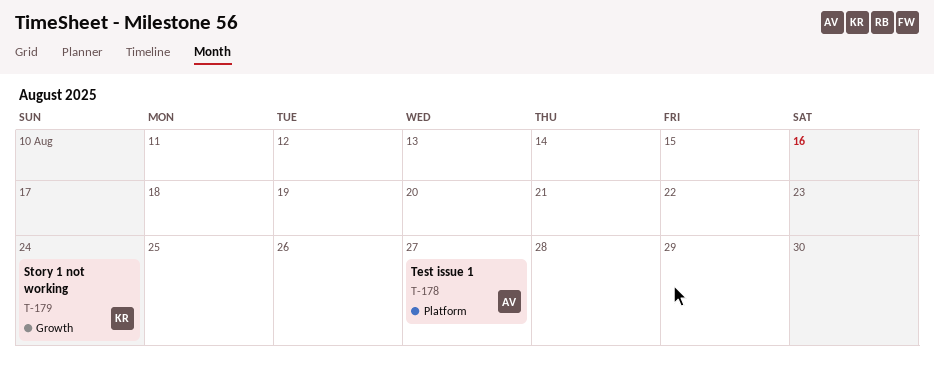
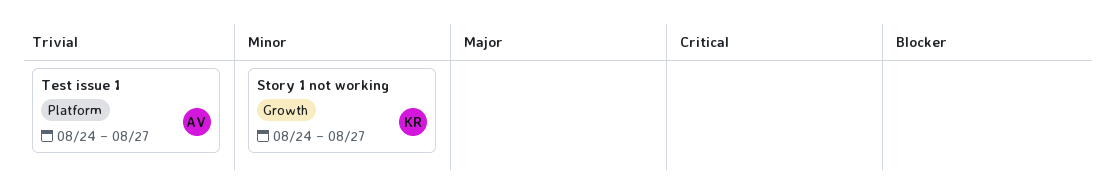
Story 1 not working, due: Aug 24 -> Aug 27

